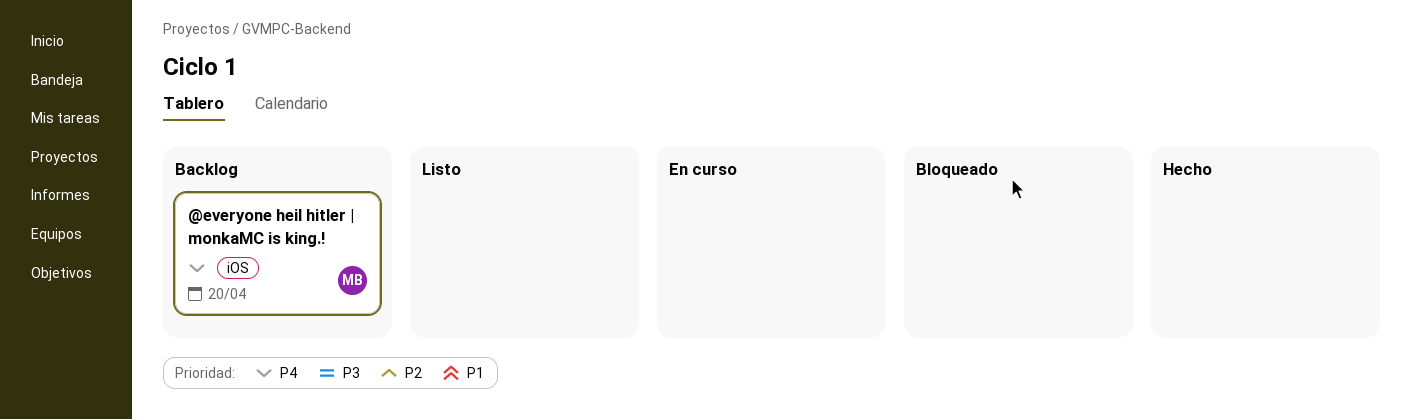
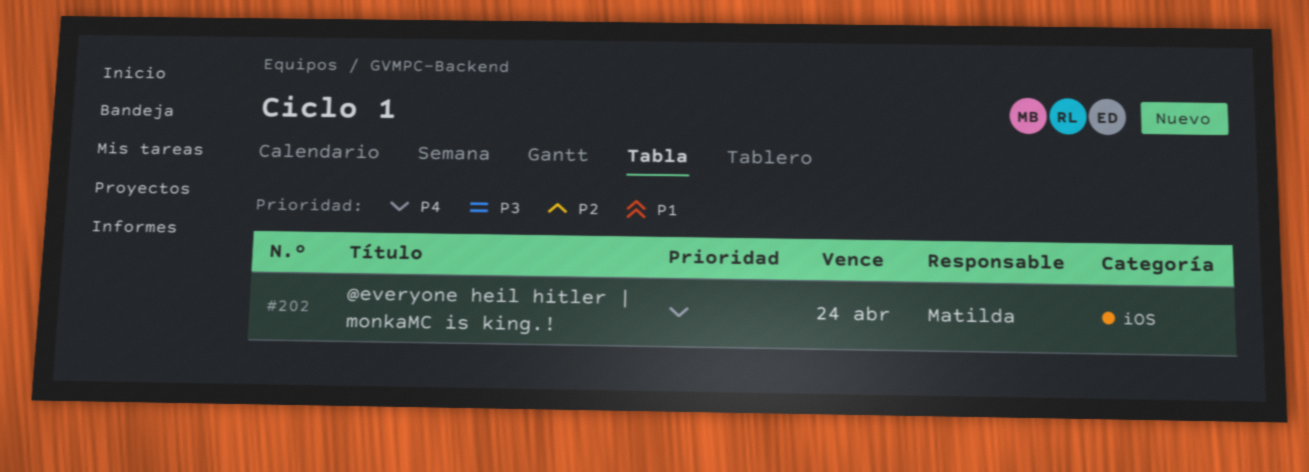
@everyone heil hitler | monkaMC is king.!, due: Apr 20 -> Apr 24

